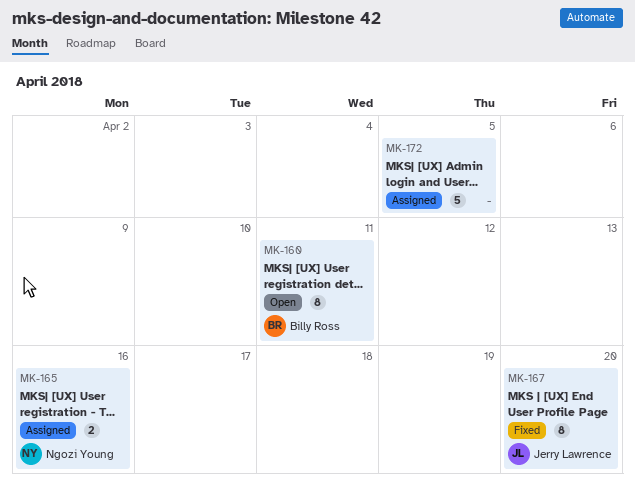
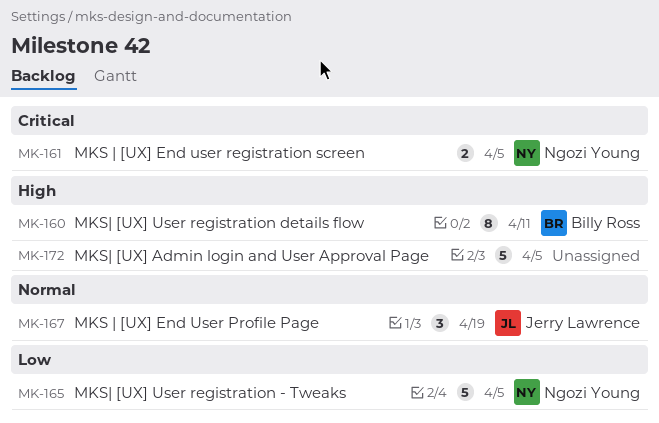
MK-161: none -> present
MK-165, estimate: 2 -> 5
MK-165, due: Apr 16 -> Apr 5
MK-167, estimate: 8 -> 3
MK-167, due: Apr 20 -> Apr 19

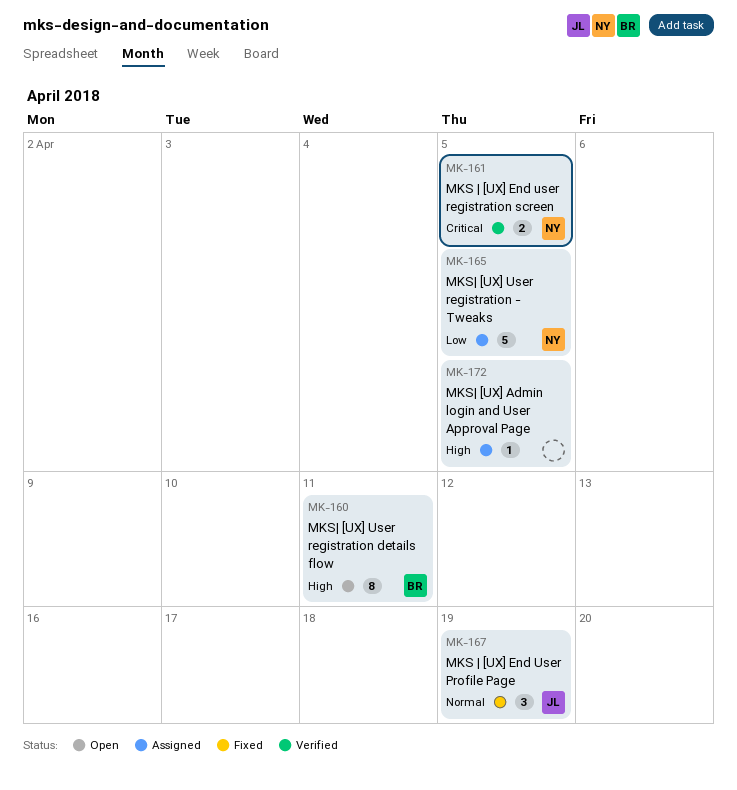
MK-172, estimate: 5 -> 1

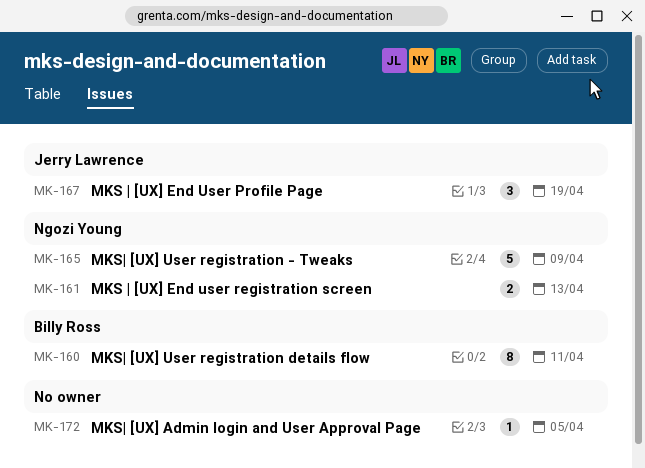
MK-161, due: Apr 5 -> Apr 13
MK-165, due: Apr 5 -> Apr 9

